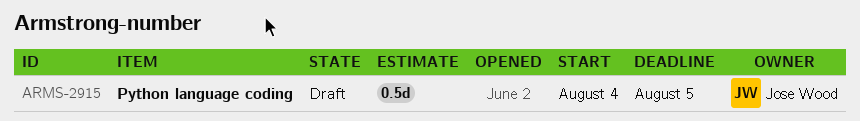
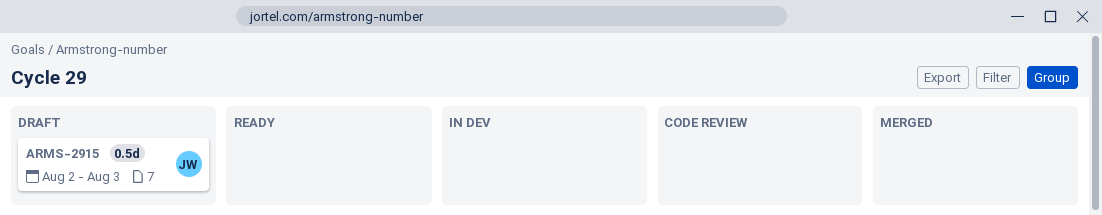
ARMS-2915, start: Aug 4 -> Aug 2
ARMS-2915, due: Aug 5 -> Aug 3

